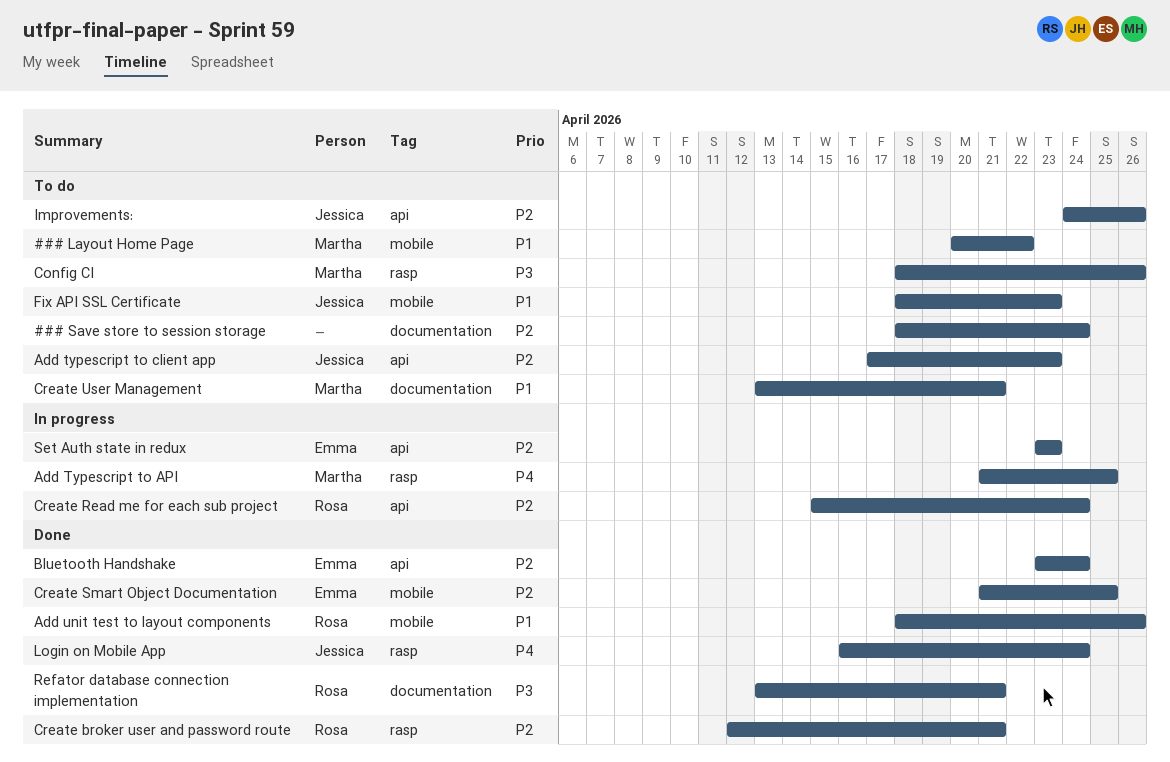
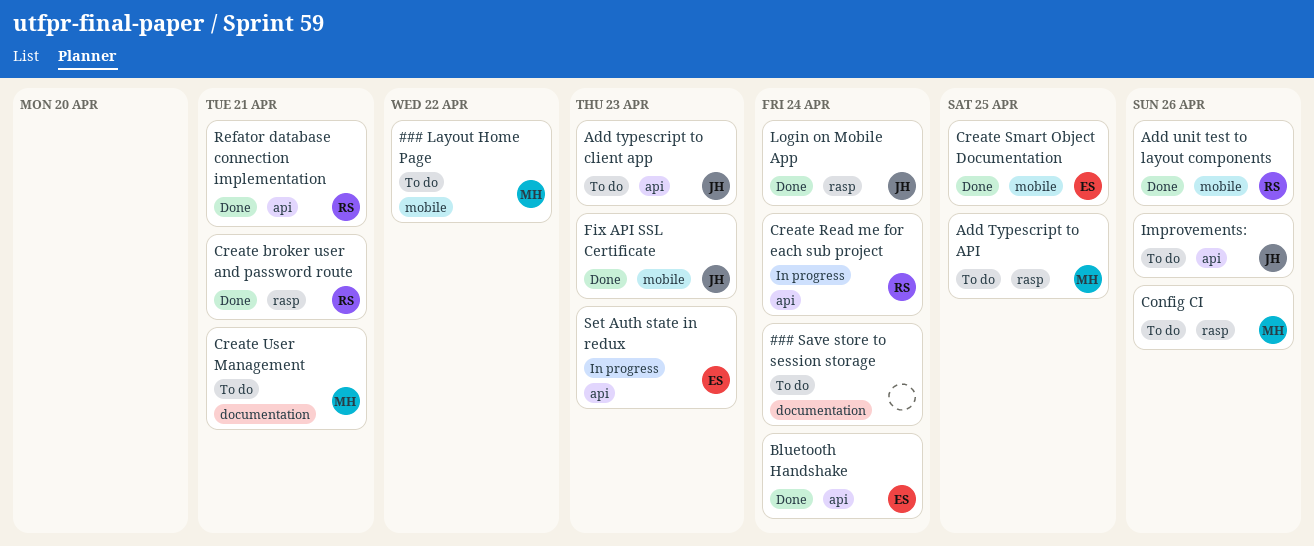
Add Typescript to API, status: In progress -> To do
Fix API SSL Certificate, status: To do -> Done
Refator database connection implementation, label: documentation -> api

